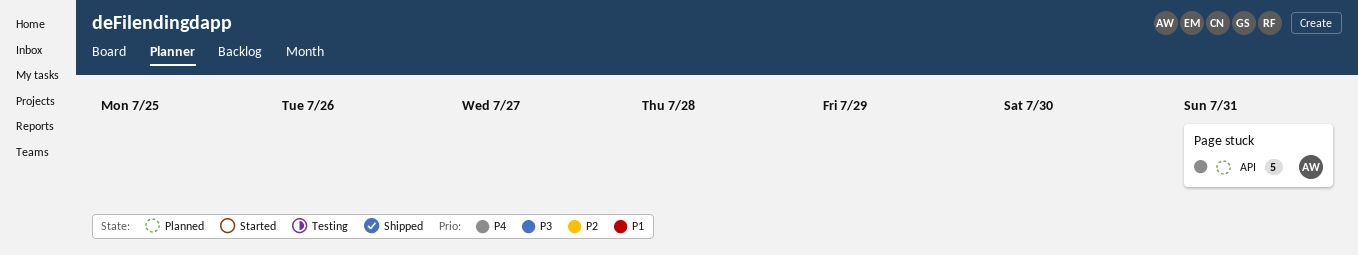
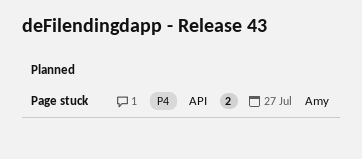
Page stuck, estimate: 5 -> 2
Page stuck, due: Jul 31 -> Jul 27

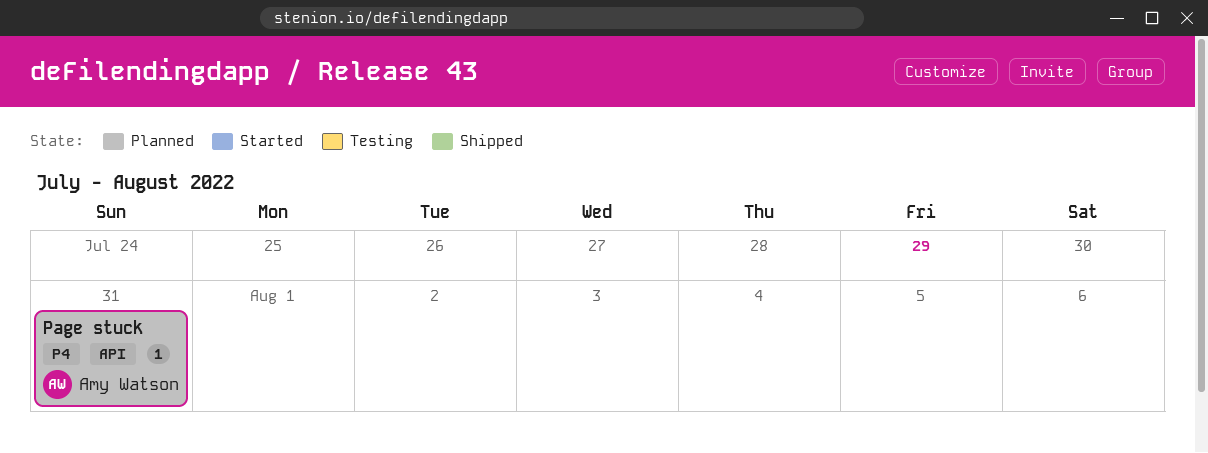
Page stuck, estimate: 2 -> 1
Page stuck, due: Jul 27 -> Jul 31

